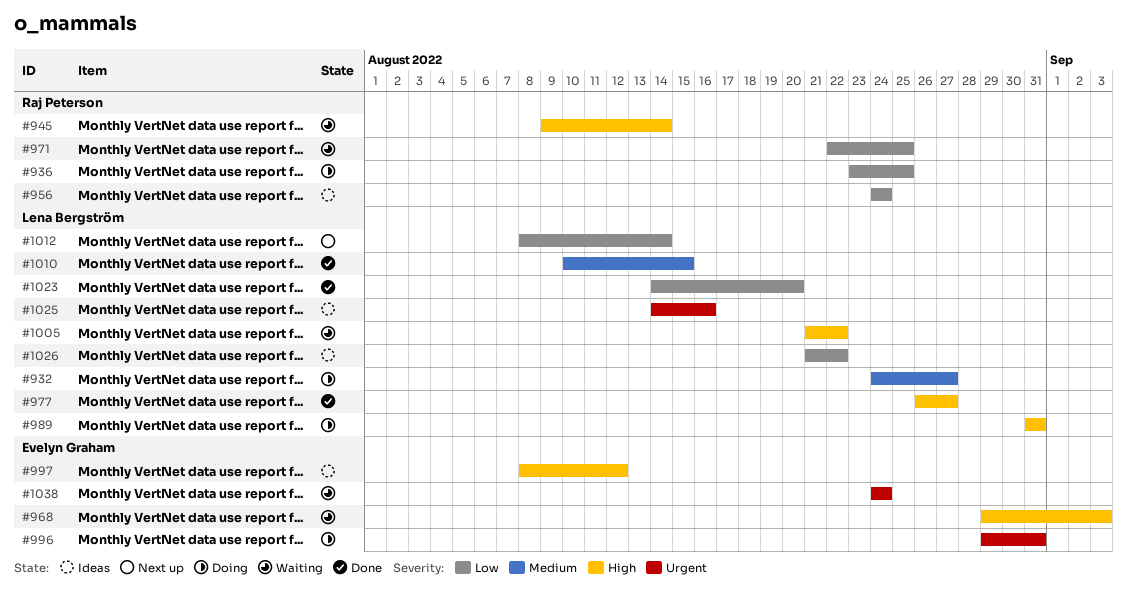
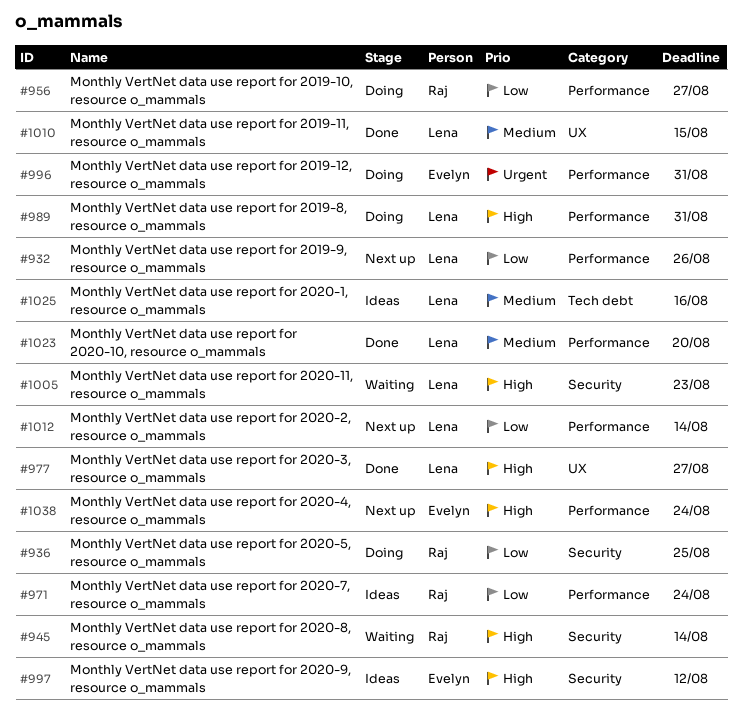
#932, status: Doing -> Next up
#932, priority: Medium -> Low
#932, due: Aug 27 -> Aug 26
#956, status: Ideas -> Doing
#956, due: Aug 24 -> Aug 27
#968: present -> none
#971, status: Waiting -> Ideas
#971, due: Aug 25 -> Aug 24
#1005, due: Aug 22 -> Aug 23
#1023, priority: Low -> Medium
#1025, priority: Urgent -> Medium
#1026: present -> none
#1038, status: Waiting -> Next up
#1038, priority: Urgent -> High

